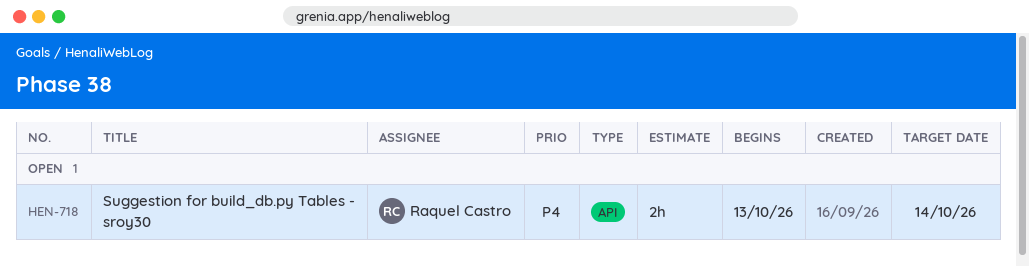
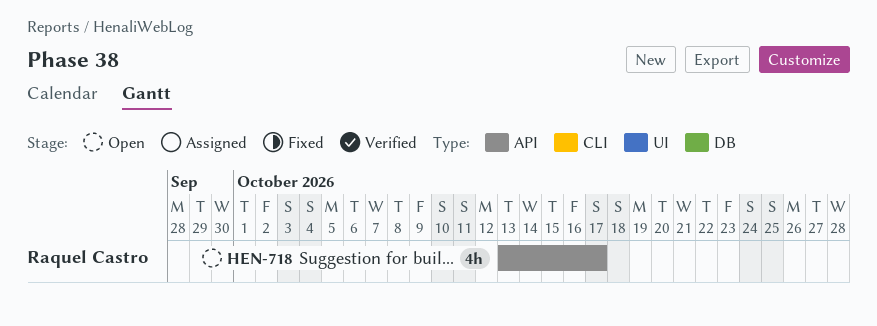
HEN-718, estimate: 2h -> 4h
HEN-718, due: Oct 14 -> Oct 17

